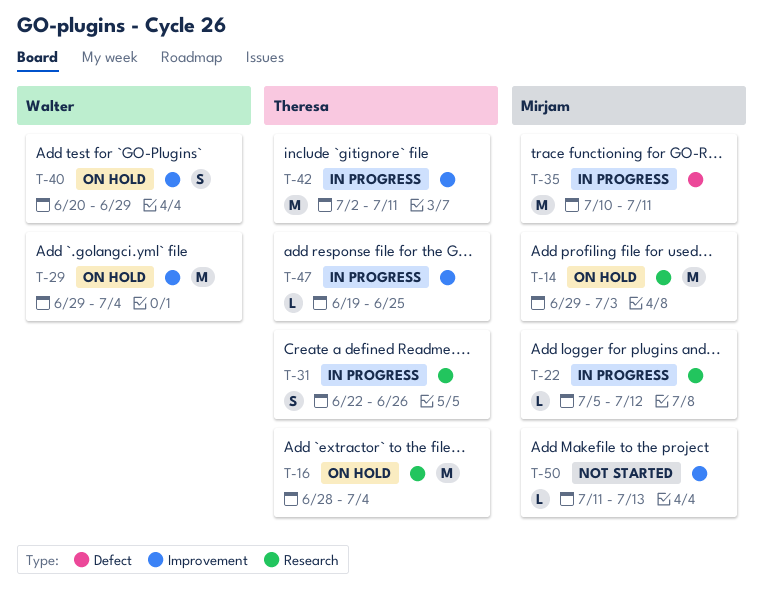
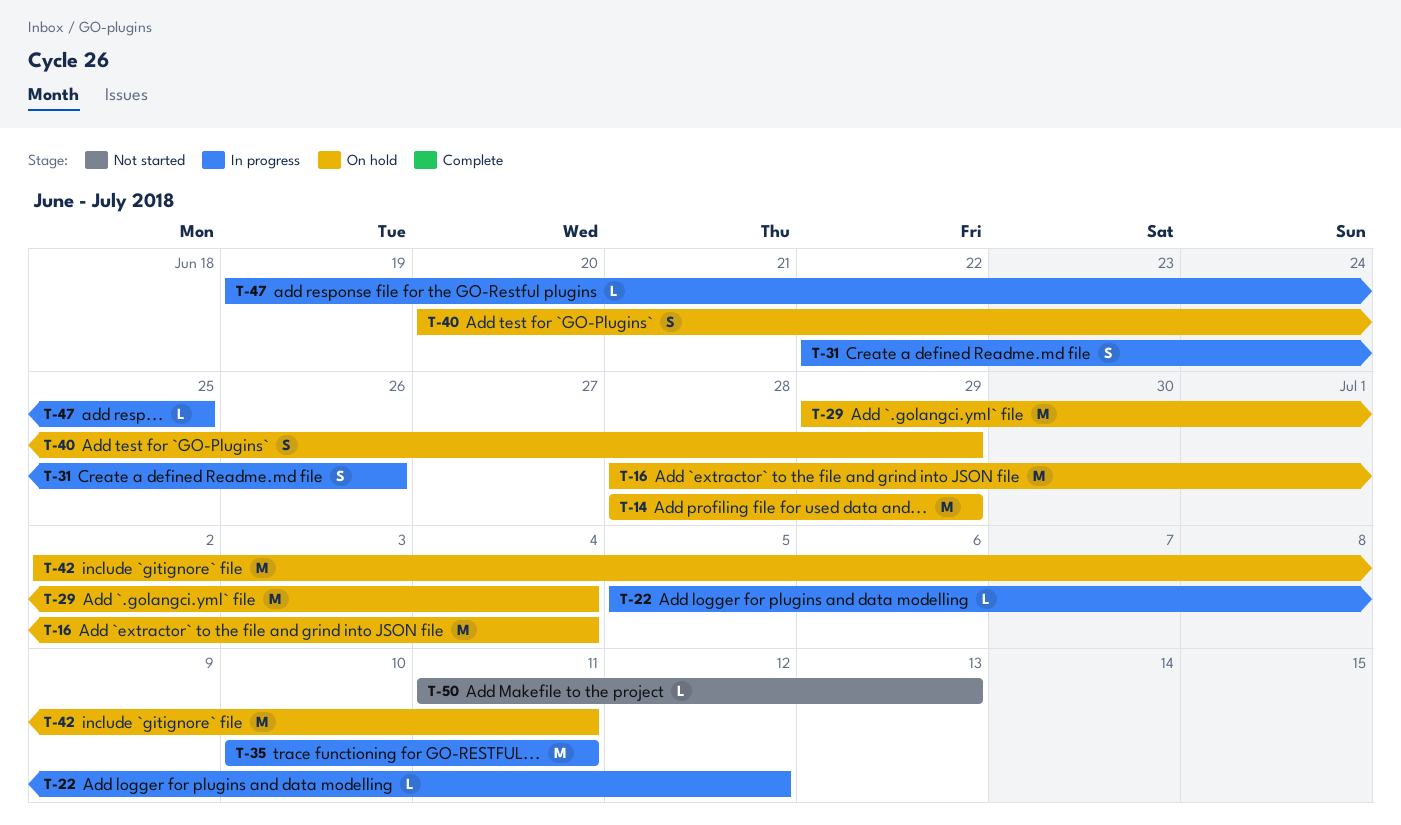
T-14, start: Jun 29 -> Jun 28
T-14, due: Jul 3 -> Jun 29
T-42, status: In progress -> On hold

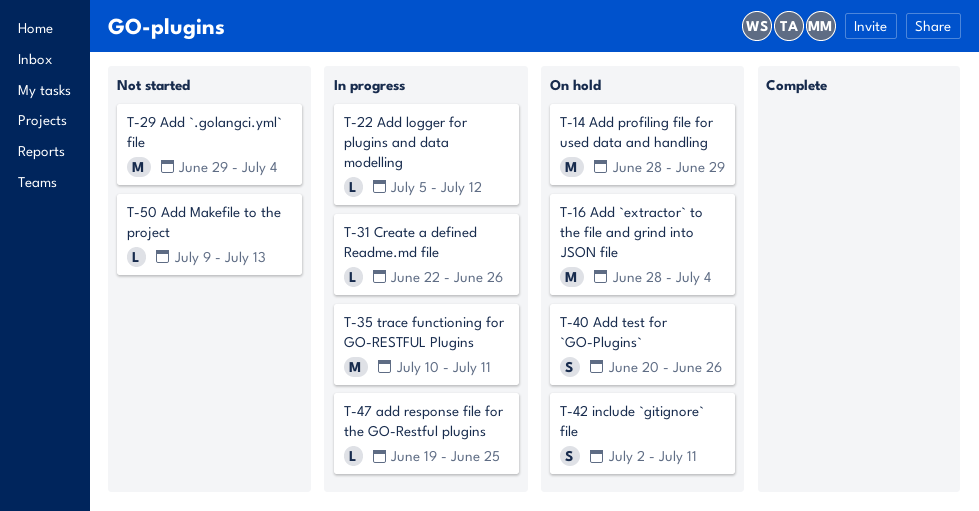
T-29, status: On hold -> Not started
T-31, estimate: S -> L
T-40, due: Jun 29 -> Jun 26
T-42, estimate: M -> S
T-50, start: Jul 11 -> Jul 9

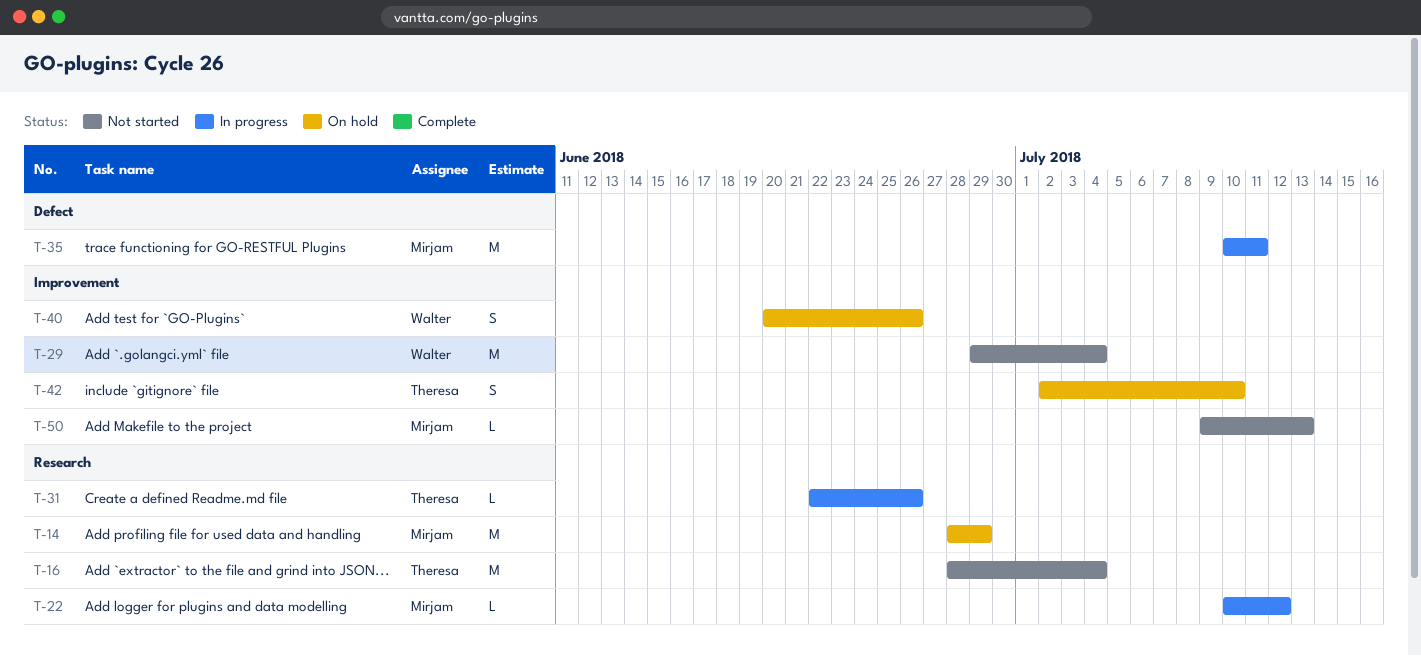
T-16, status: On hold -> Not started
T-22, start: Jul 5 -> Jul 10
T-42, due: Jul 11 -> Jul 10
T-47: present -> none

